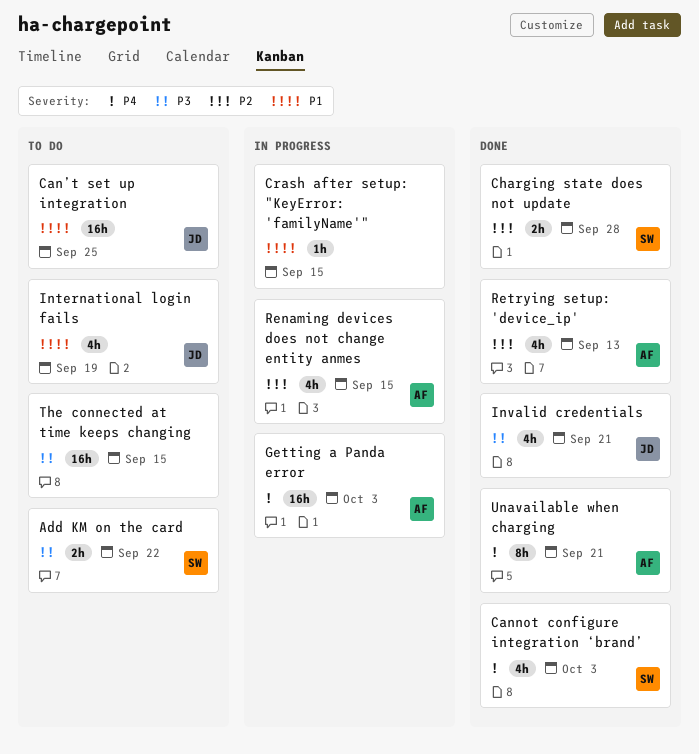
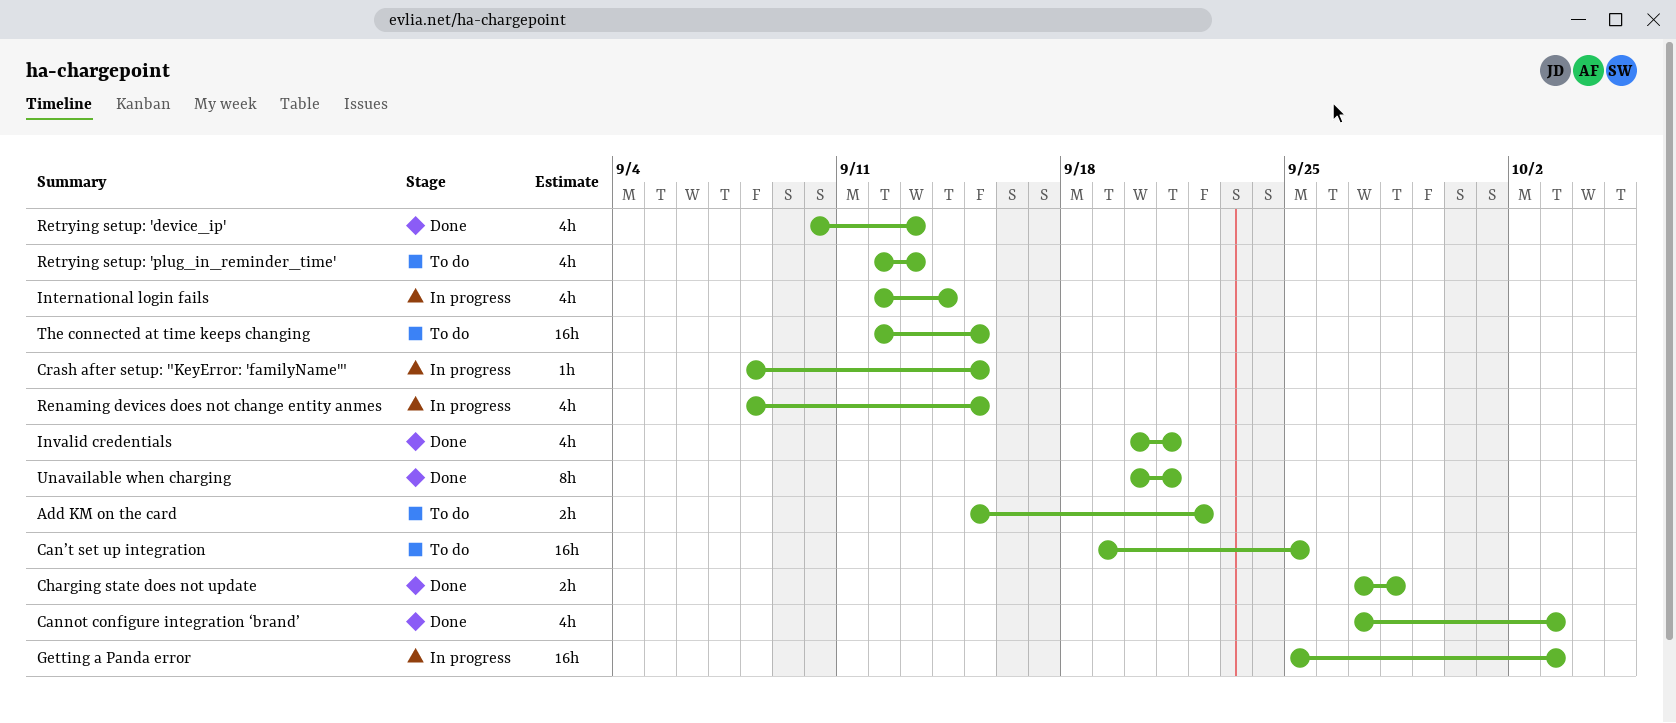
International login fails, status: To do -> In progress
International login fails, due: Sep 19 -> Sep 14
Retrying setup: 'plug_in_reminder_time': none -> present

